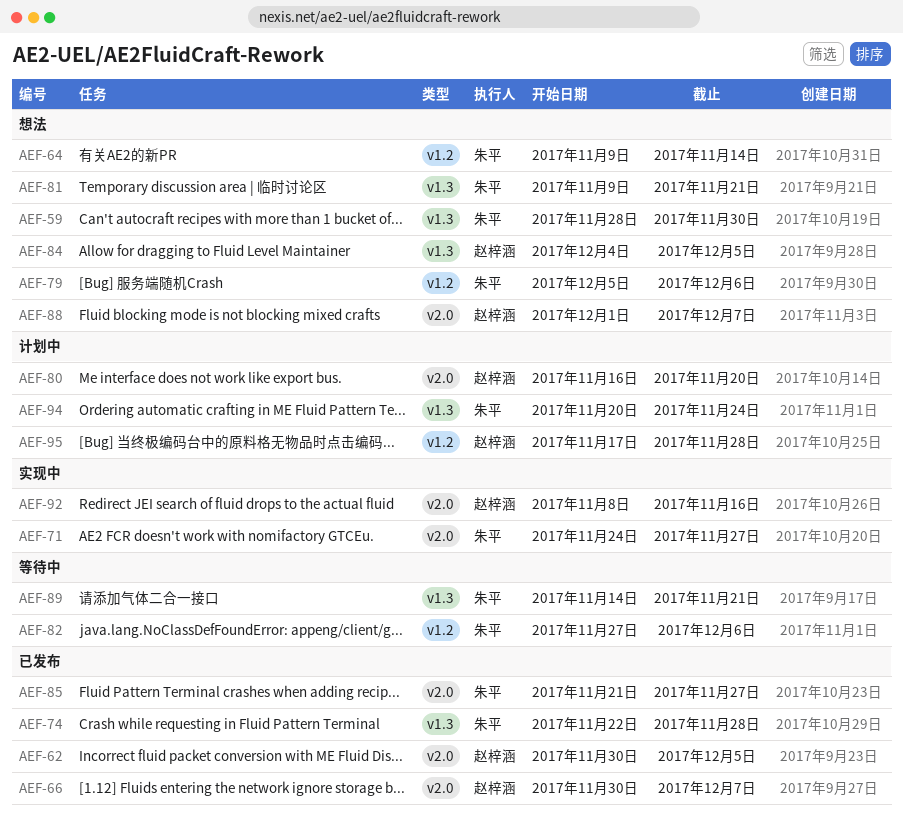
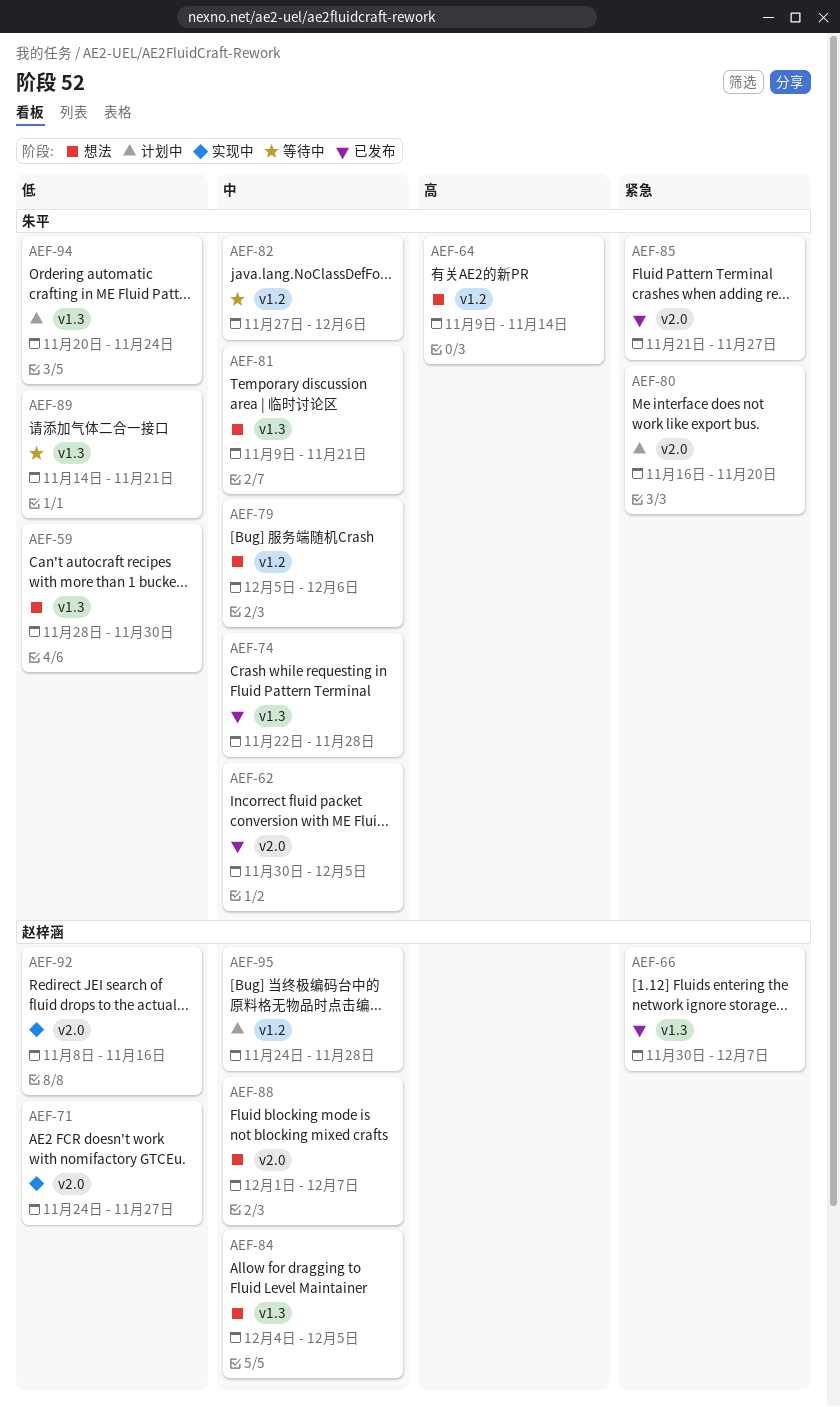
AEF-62, owner: 赵梓涵 -> 朱平
AEF-66, label: v2.0 -> v1.3
AEF-71, owner: 朱平 -> 赵梓涵
AEF-80, owner: 赵梓涵 -> 朱平
AEF-95, start: Nov 17 -> Nov 24

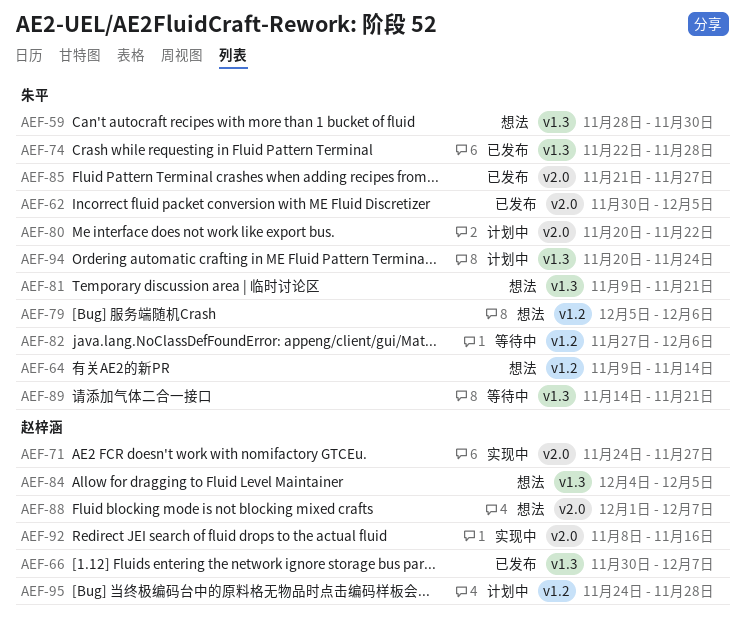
AEF-80, start: Nov 16 -> Nov 20
AEF-80, due: Nov 20 -> Nov 22

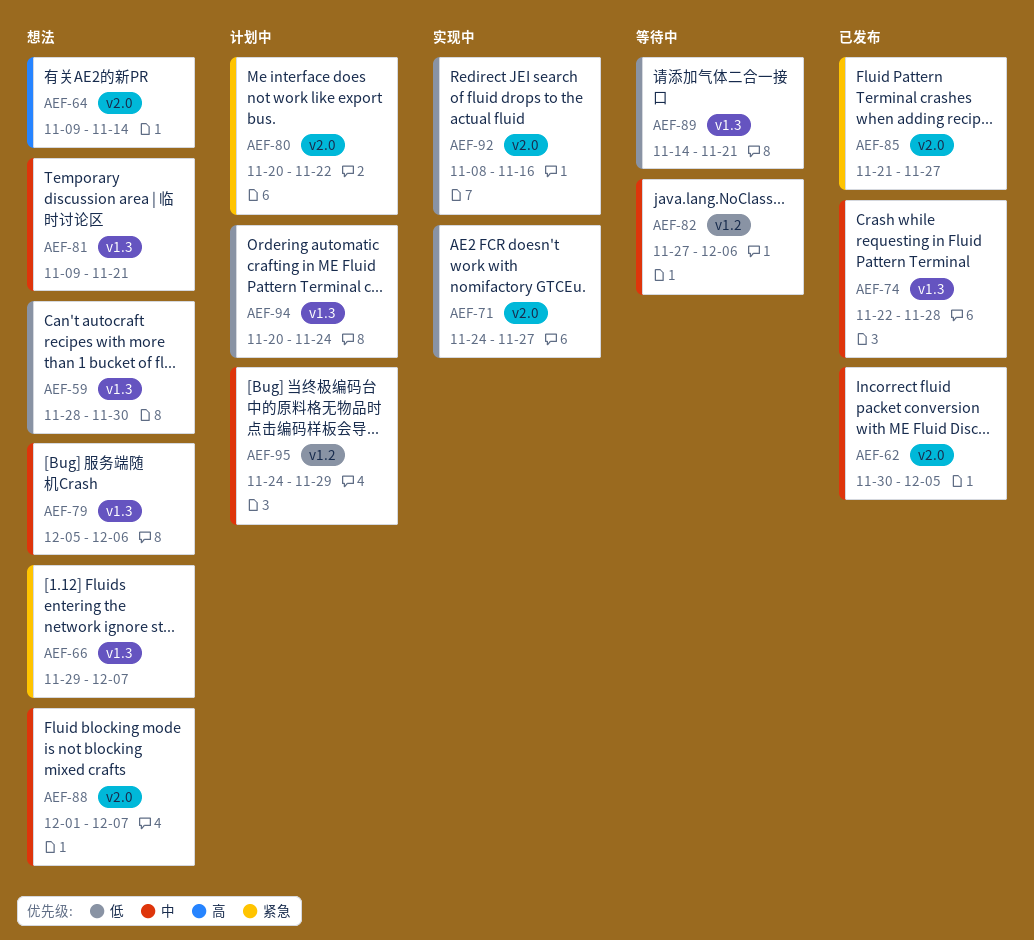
AEF-64, label: v1.2 -> v2.0
AEF-66, status: 已发布 -> 想法
AEF-66, start: Nov 30 -> Nov 29
AEF-79, label: v1.2 -> v1.3
AEF-84: present -> none
AEF-95, due: Nov 28 -> Nov 29

